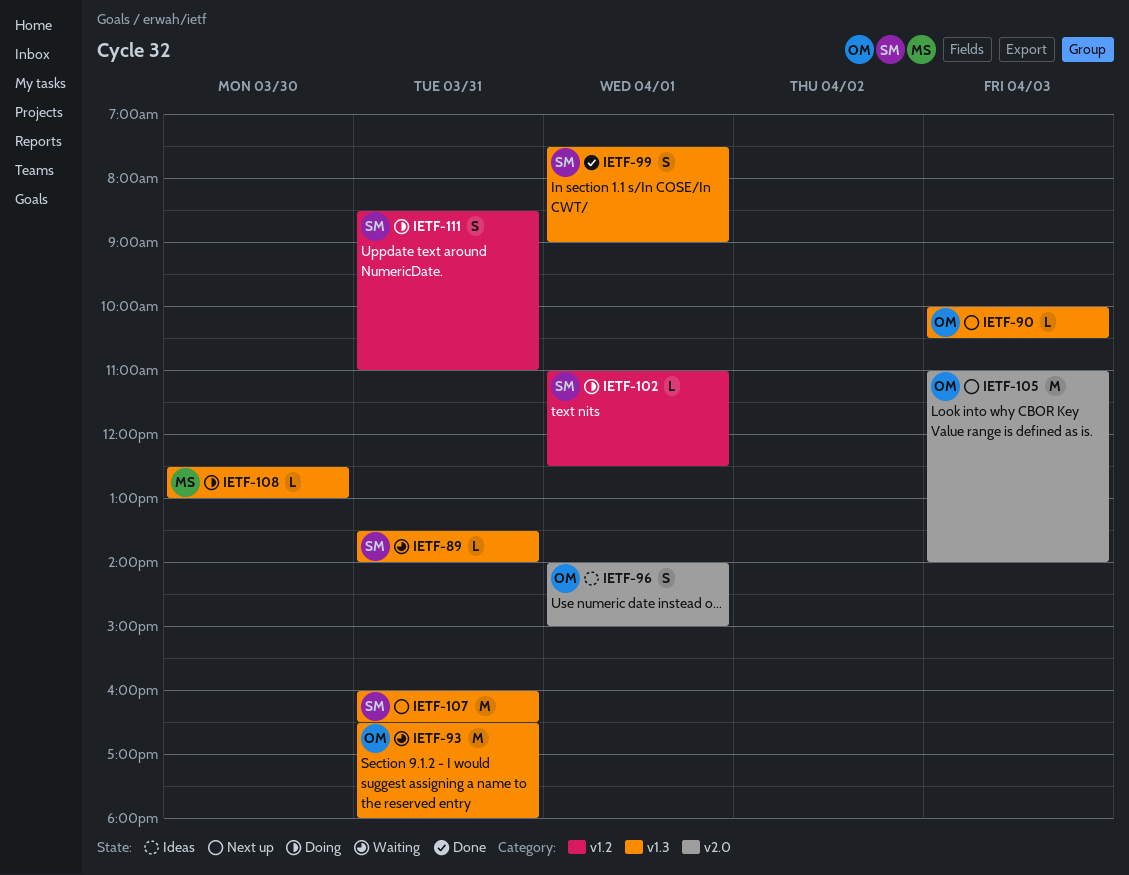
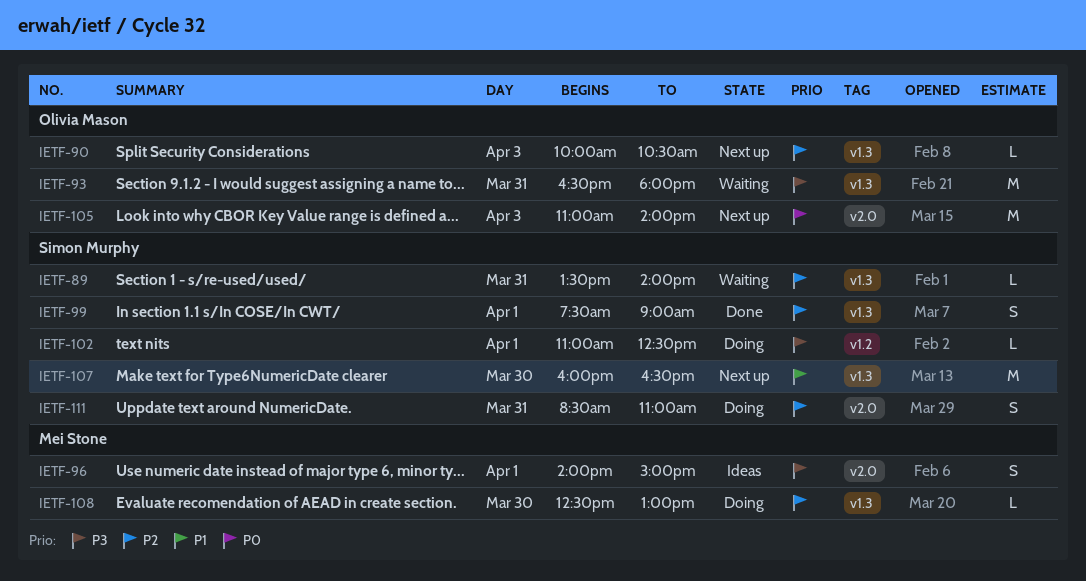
IETF-96, owner: Olivia Mason -> Mei Stone
IETF-107, day: Mar 31 -> Mar 30
IETF-111, label: v1.2 -> v2.0

